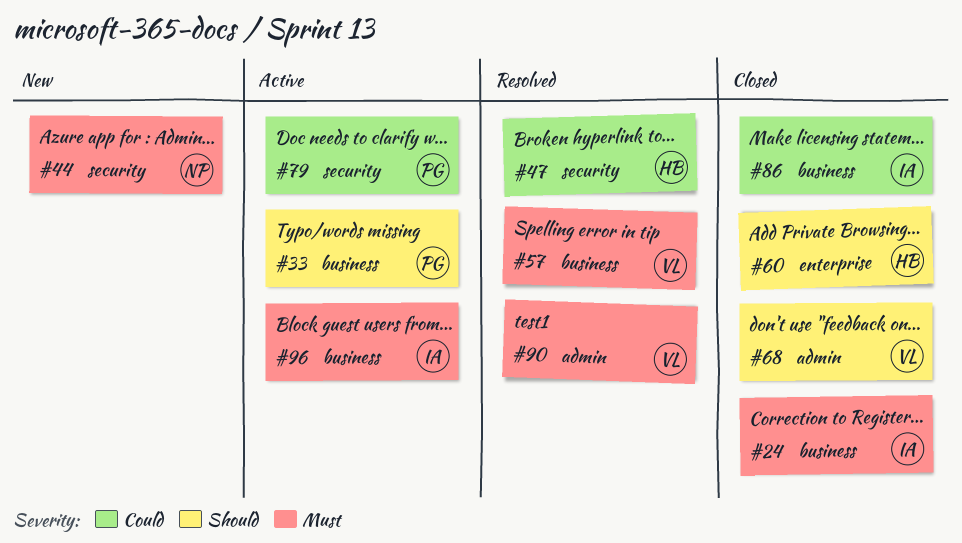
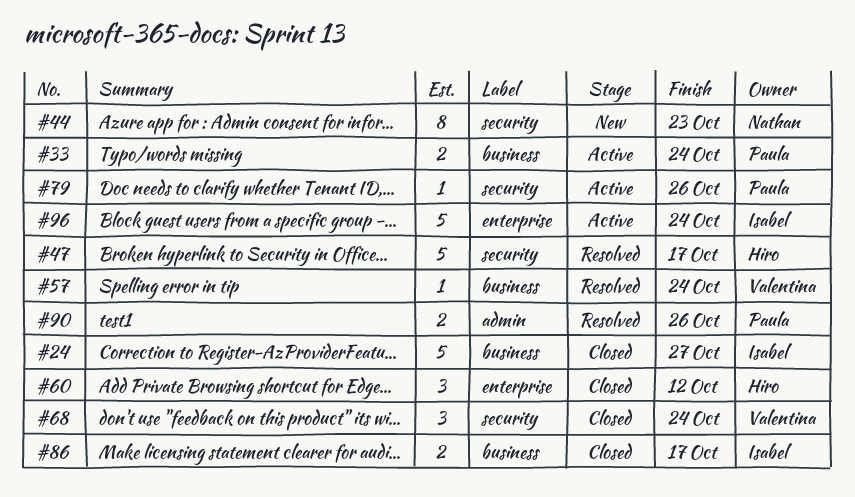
#68, label: admin -> security
#90, owner: Valentina -> Paula
#96, label: business -> enterprise

